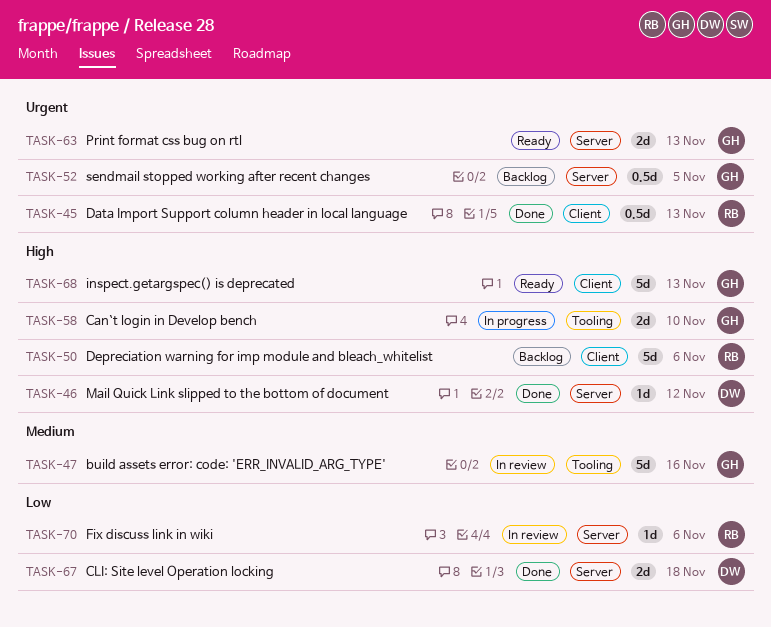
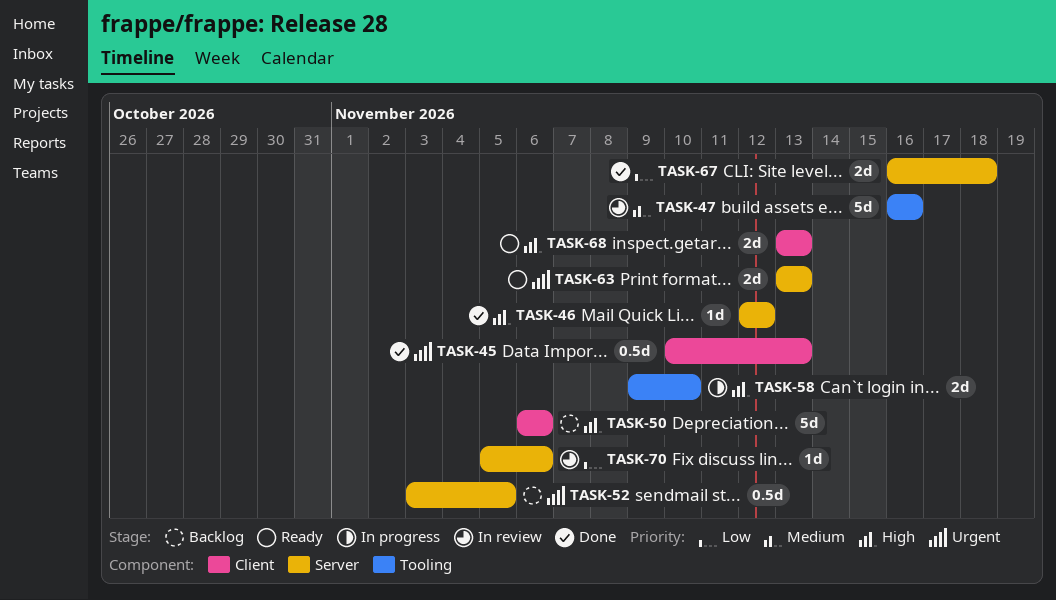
TASK-68, estimate: 5d -> 2d

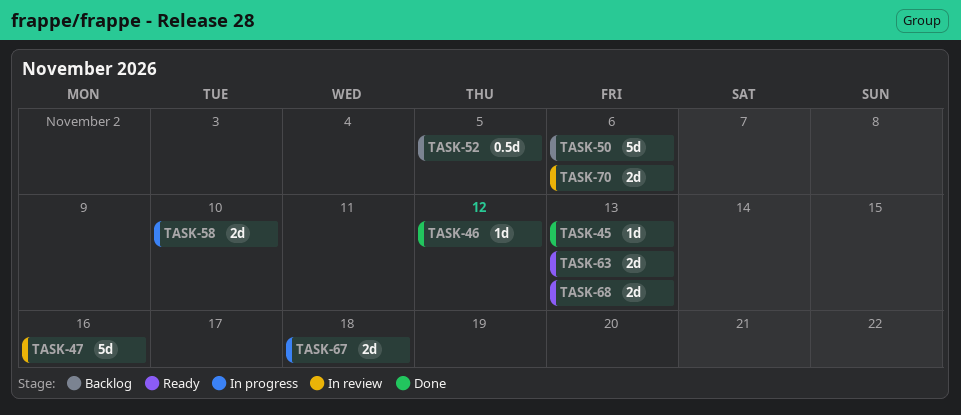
TASK-45, estimate: 0.5d -> 1d
TASK-67, status: Done -> In progress
TASK-70, estimate: 1d -> 2d

